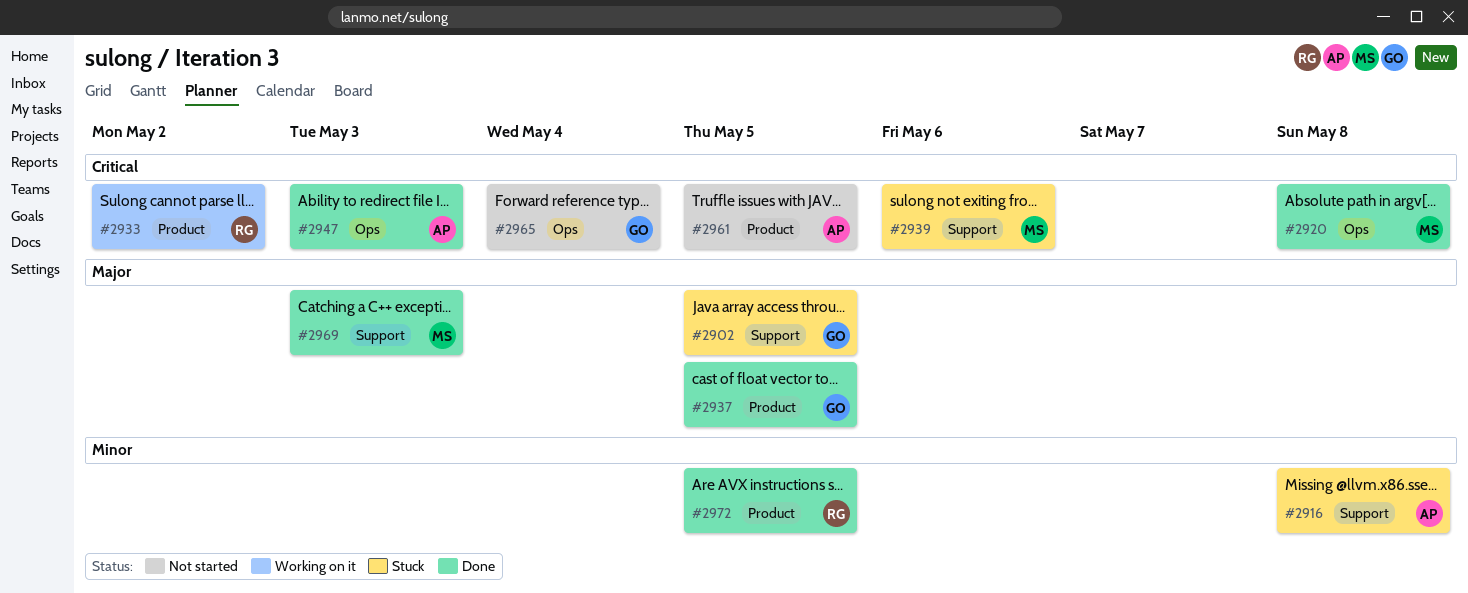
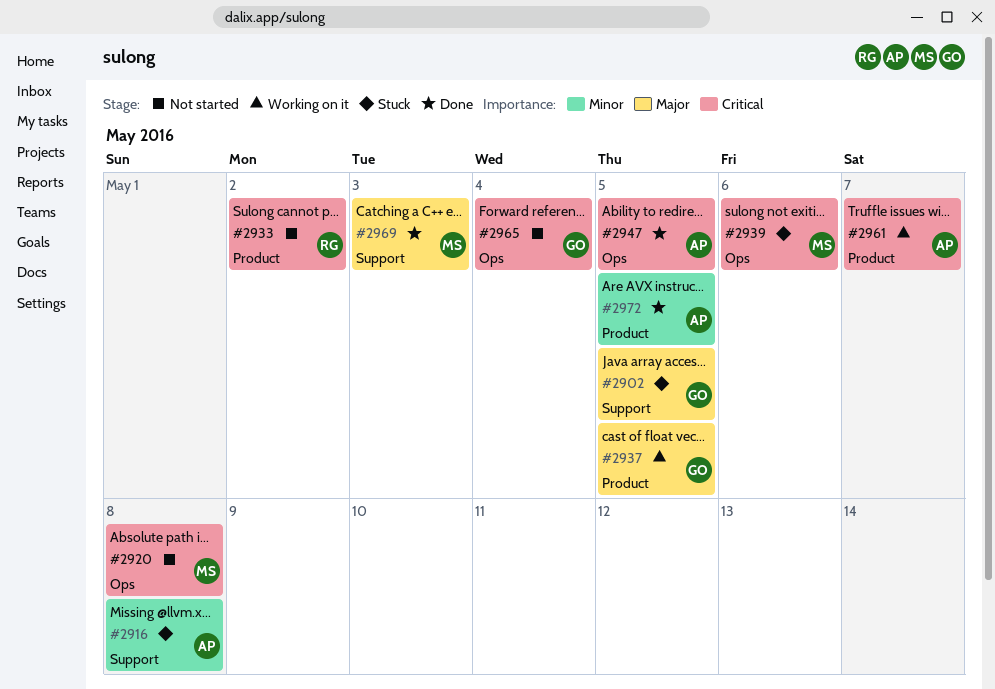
#2920, status: Done -> Not started
#2933, status: Working on it -> Not started
#2937, status: Done -> Working on it
#2939, label: Support -> Ops
#2947, due: May 3 -> May 5
#2961, status: Not started -> Working on it
#2961, due: May 5 -> May 7
#2972, owner: RG -> AP

